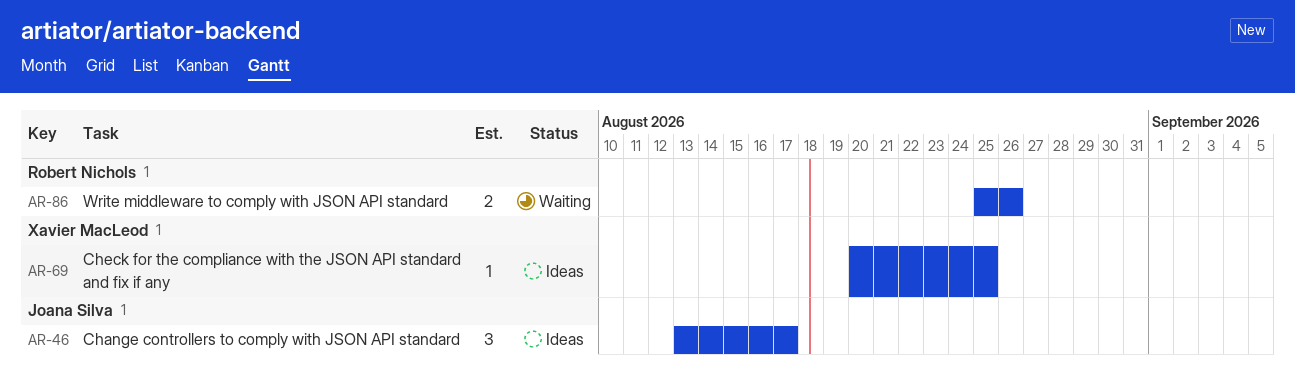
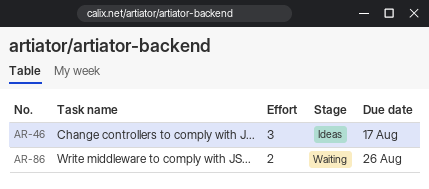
AR-69: present -> none

